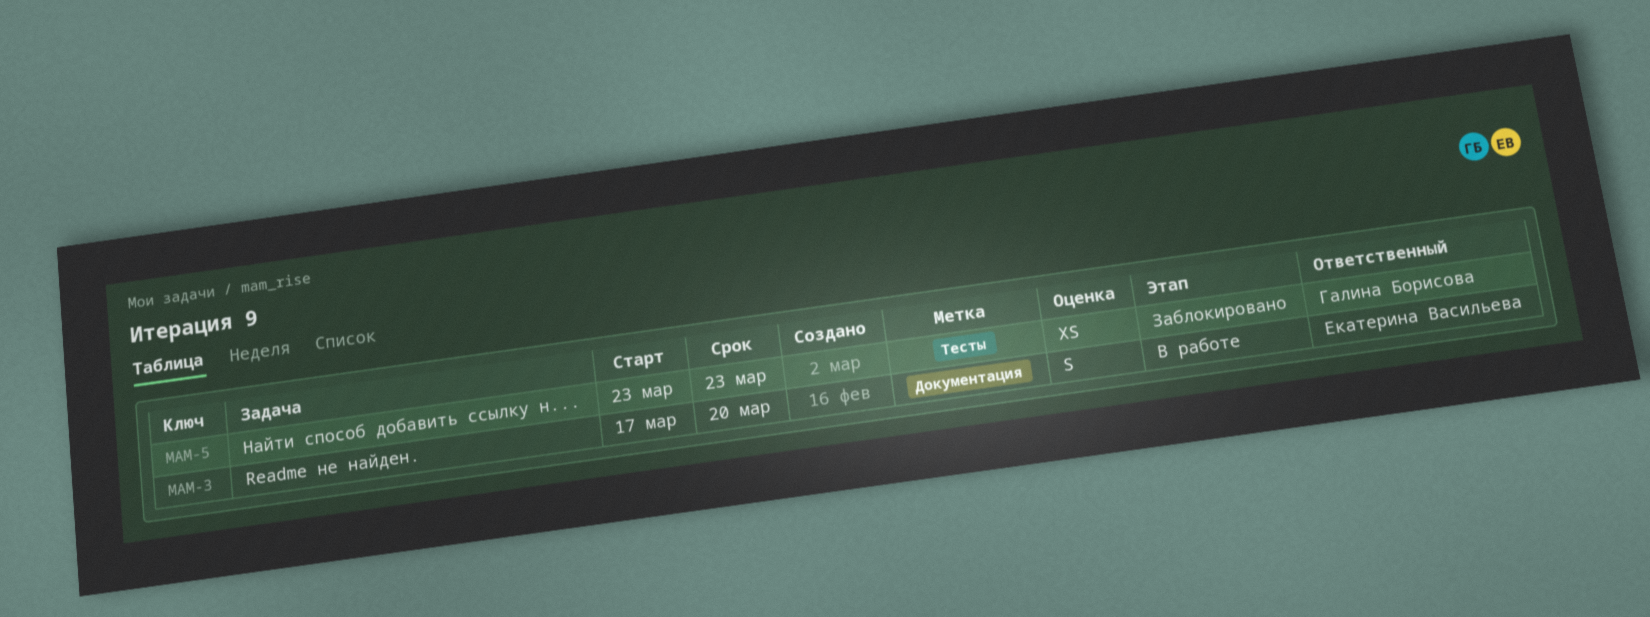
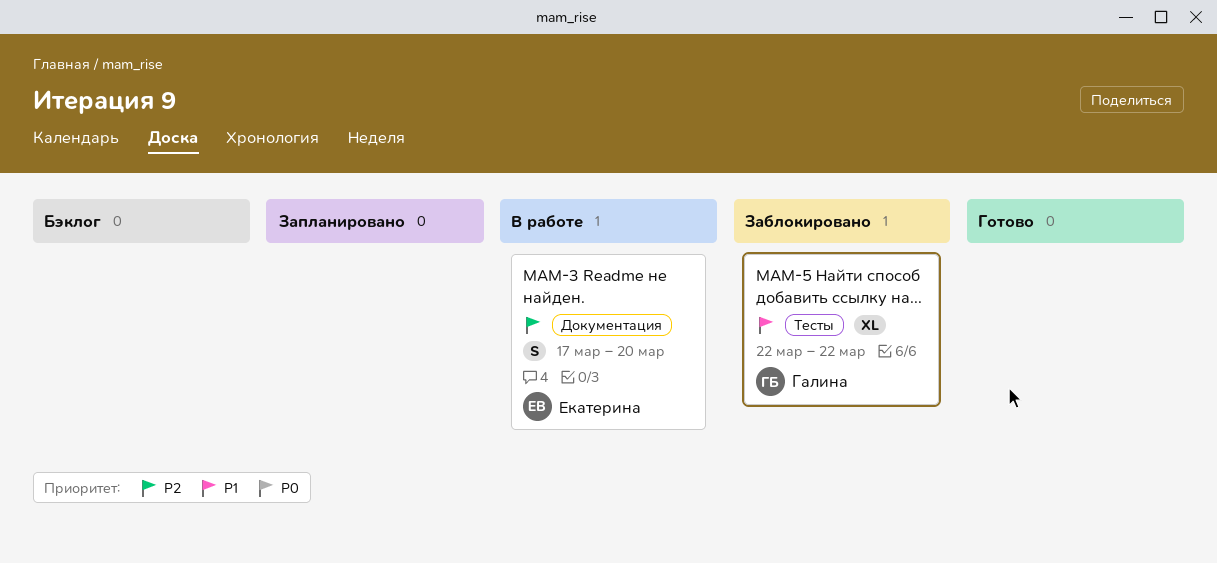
MAM-5, estimate: XS -> XL
MAM-5, start: Mar 23 -> Mar 22
MAM-5, due: Mar 23 -> Mar 22

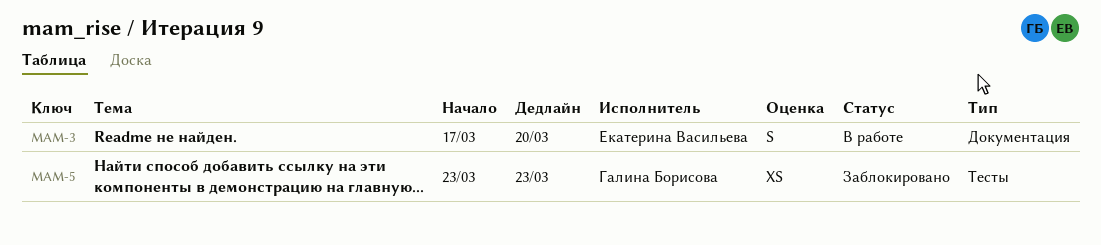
MAM-5, estimate: XL -> XS
MAM-5, start: Mar 22 -> Mar 23
MAM-5, due: Mar 22 -> Mar 23

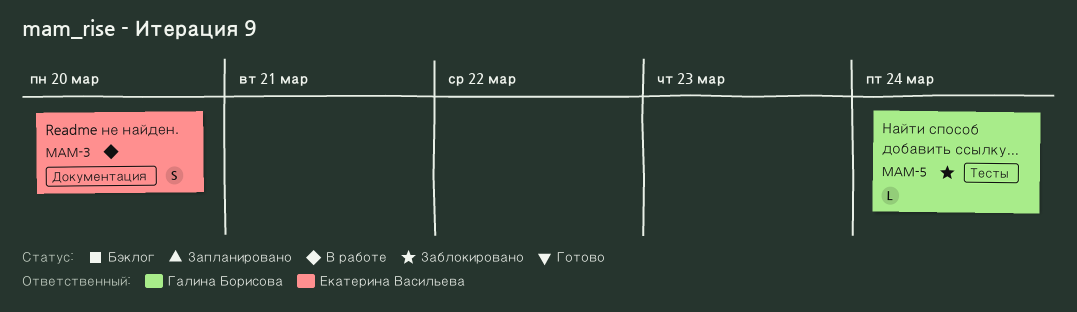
MAM-5, estimate: XS -> L
MAM-5, due: Mar 23 -> Mar 24

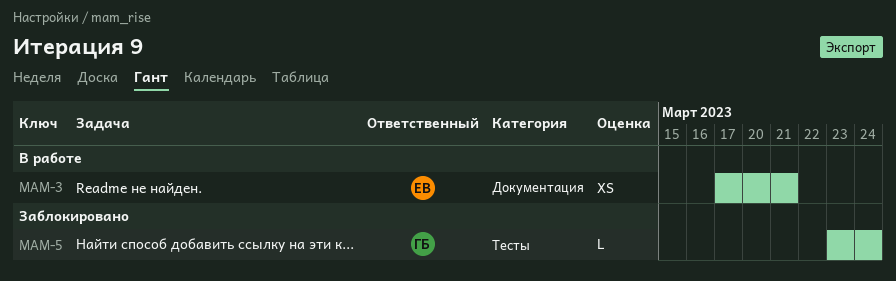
MAM-3, estimate: S -> XS
MAM-3, due: Mar 20 -> Mar 21

